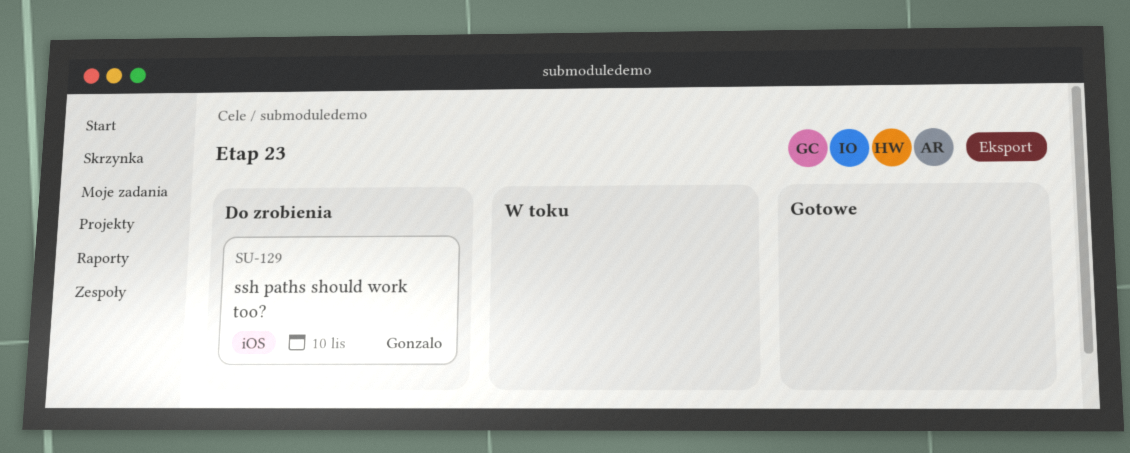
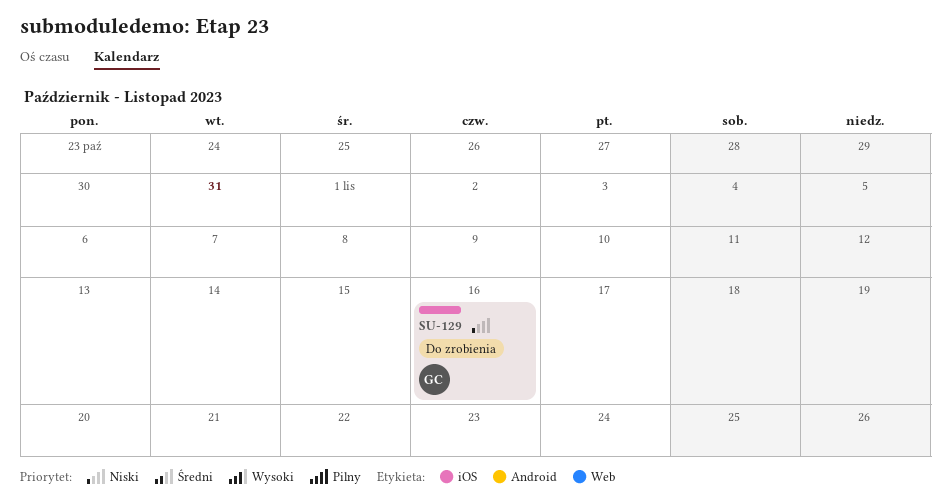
SU-129, due: Nov 10 -> Nov 16

